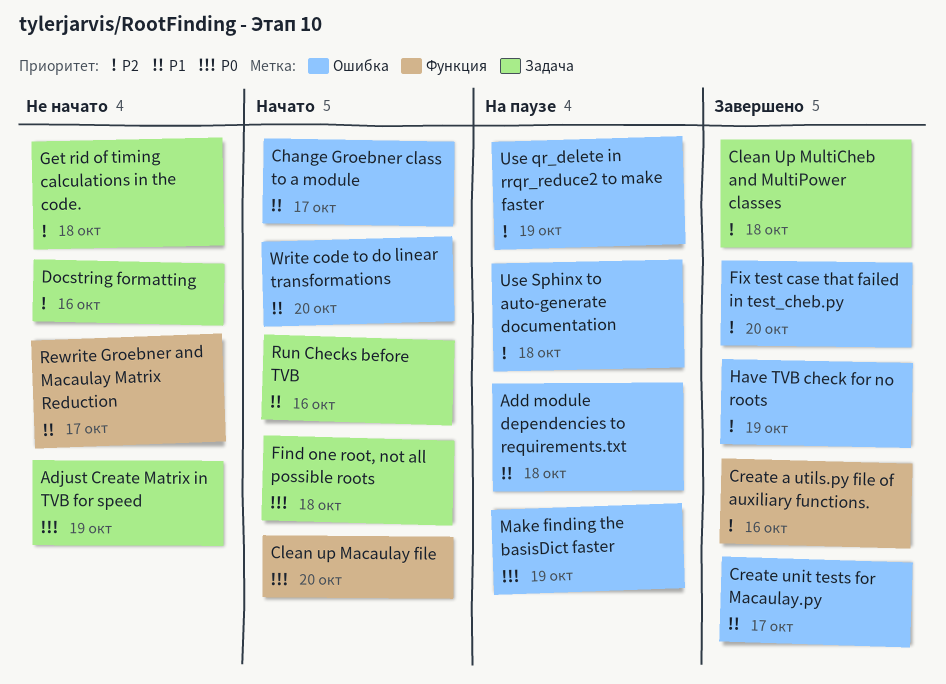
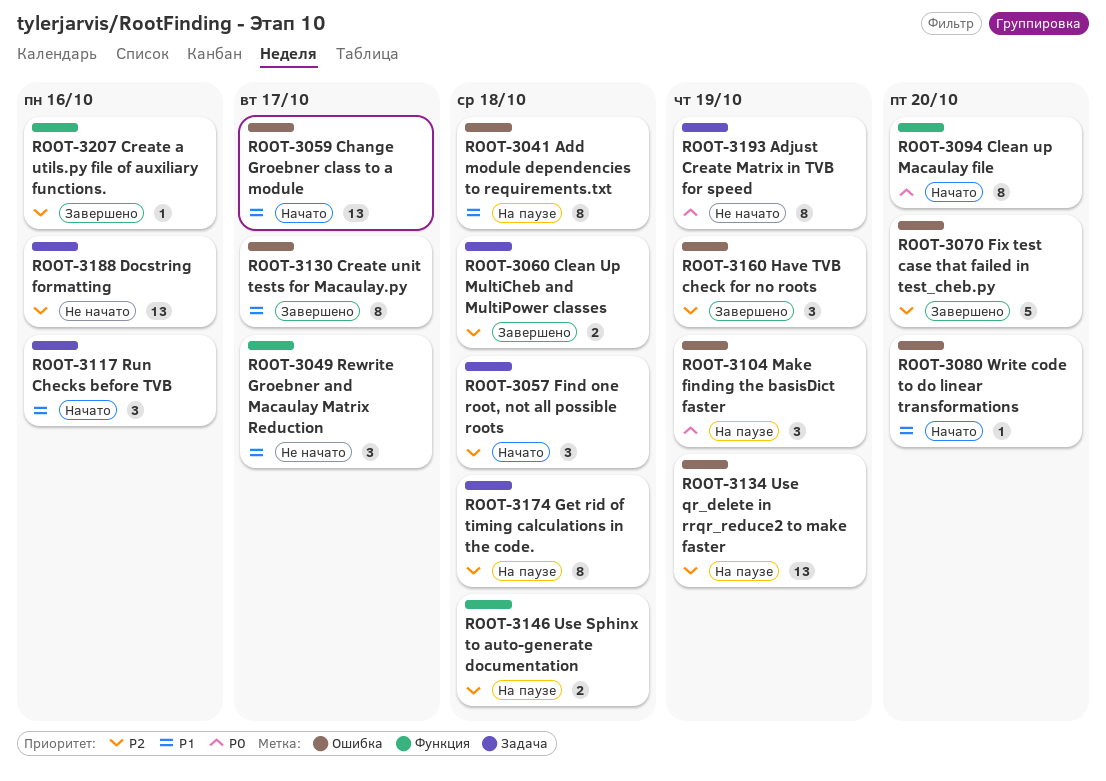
Find one root, not all possible roots, priority: P0 -> P2
Get rid of timing calculations in the code., status: Не начато -> На паузе
Use Sphinx to auto-generate documentation, label: Ошибка -> Функция

